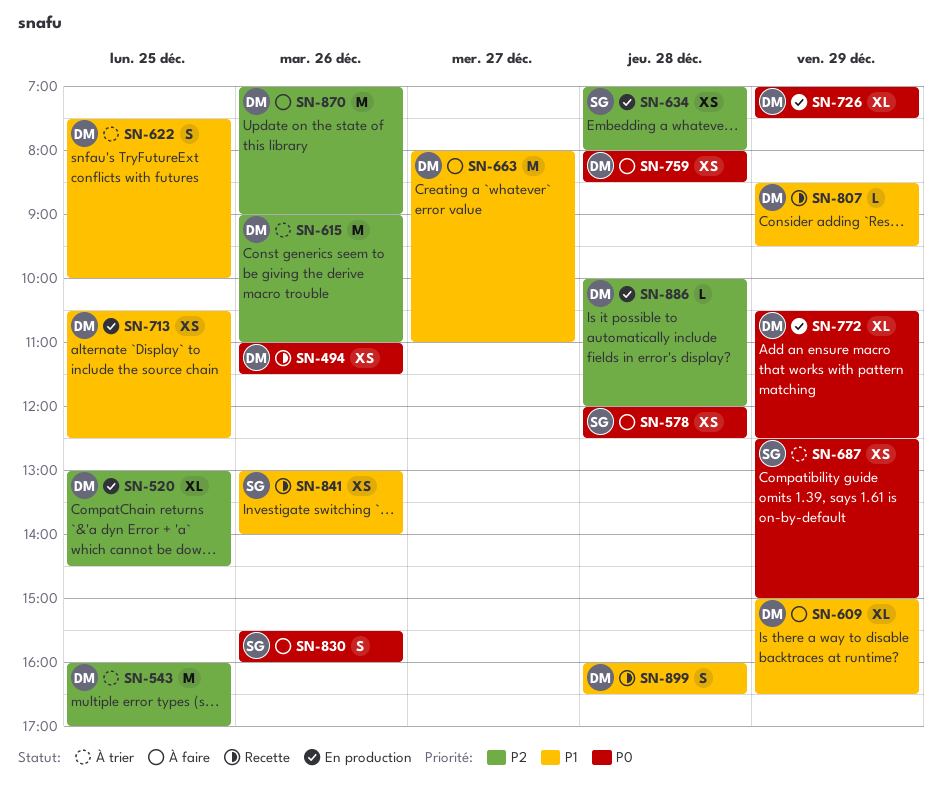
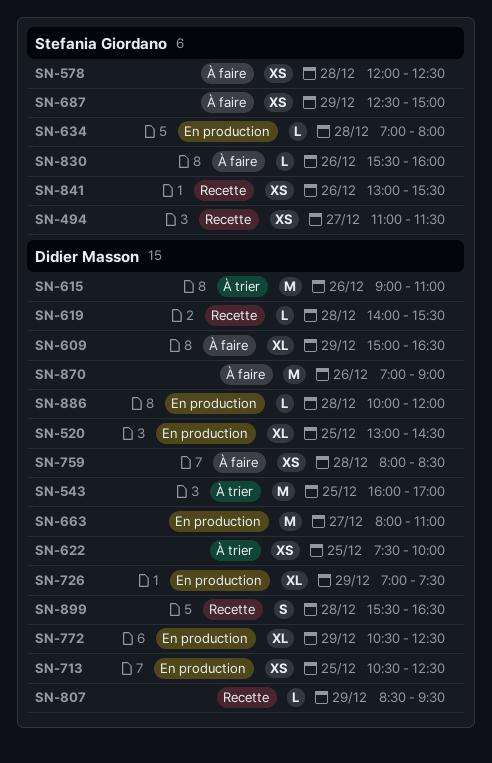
SN-494, owner: Didier Masson -> Stefania Giordano
SN-494, day: Dec 26 -> Dec 27
SN-619: none -> present
SN-622, estimate: S -> XS
SN-634, estimate: XS -> L
SN-663, status: À faire -> En production
SN-687, status: À trier -> À faire
SN-830, estimate: S -> L
SN-841, ends: 14:00 -> 15:30
SN-899, begins: 16:00 -> 15:30

